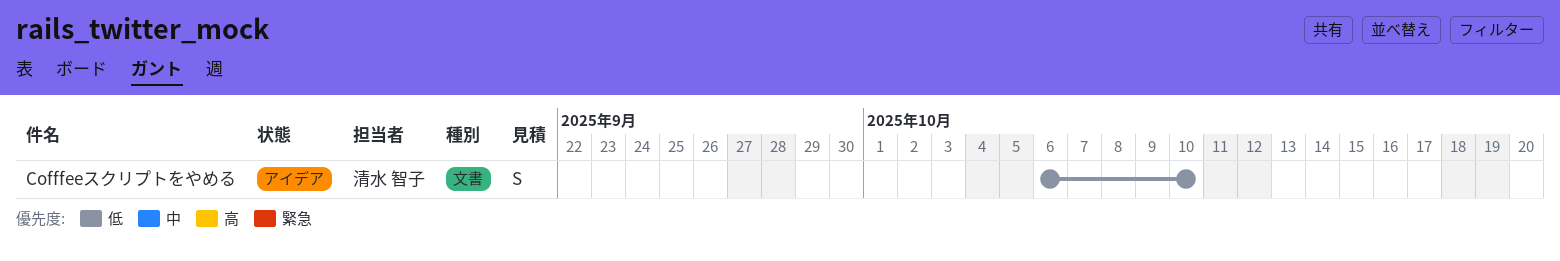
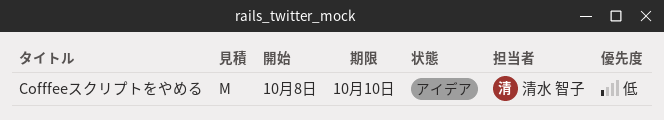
Cofffeeスクリプトをやめる, estimate: S -> M
Cofffeeスクリプトをやめる, start: Oct 6 -> Oct 8

